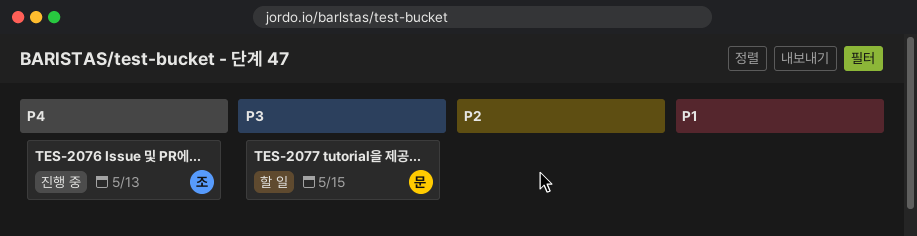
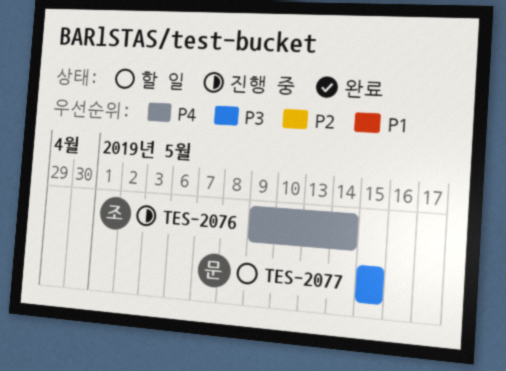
TES-2076, due: May 13 -> May 14

